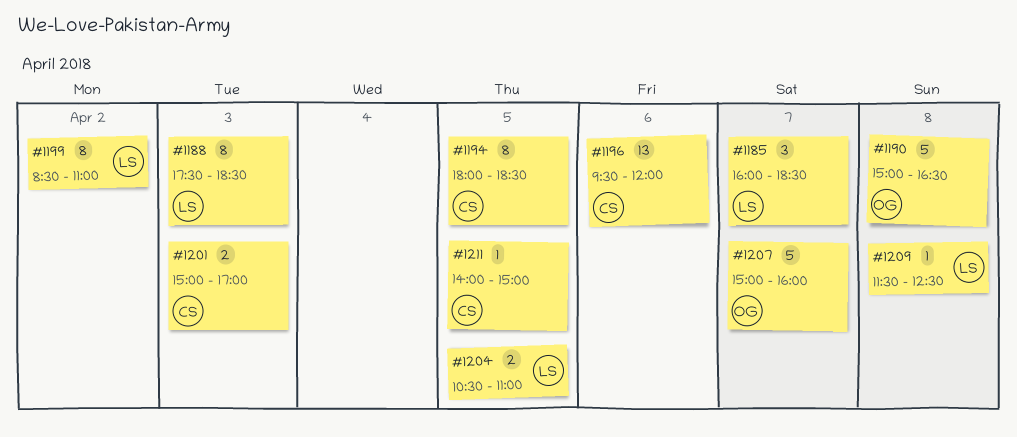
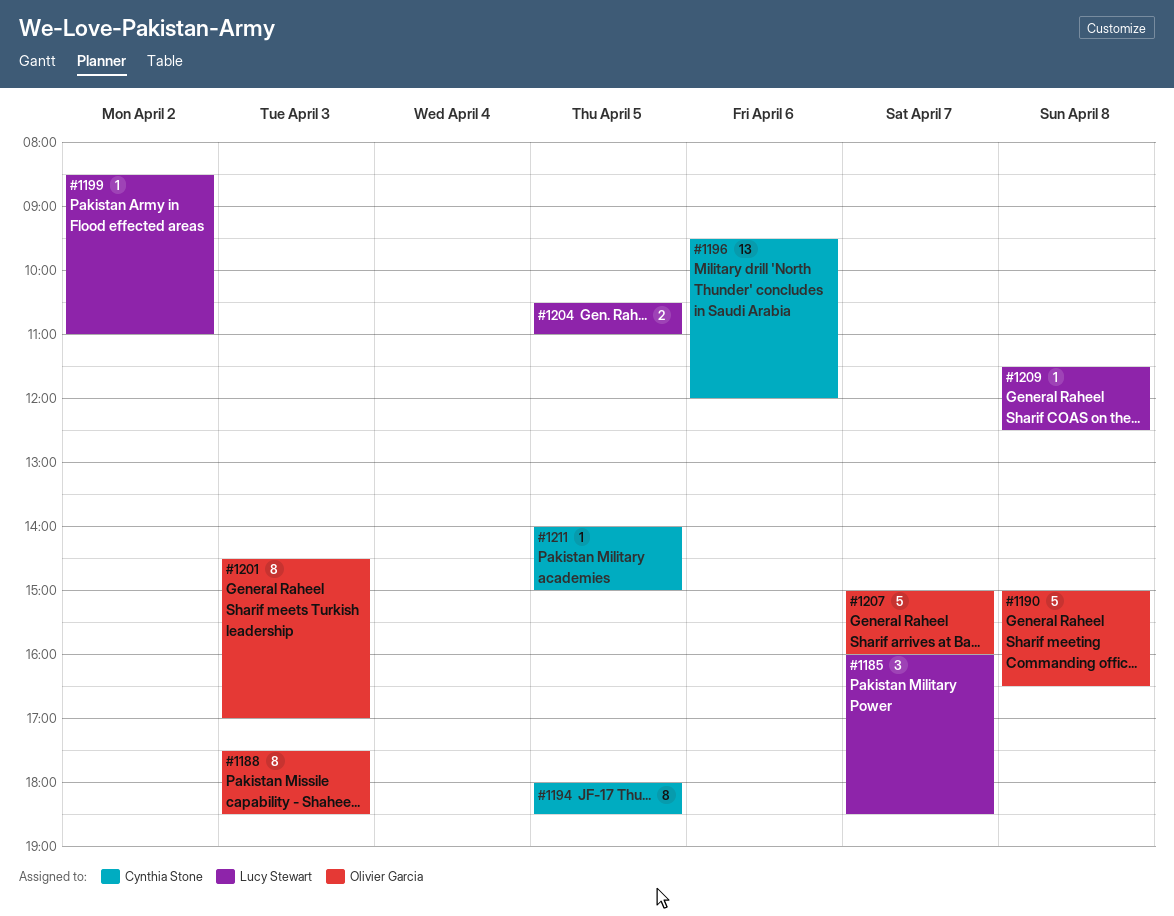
#1188, owner: Lucy Stewart -> Olivier Garcia
#1199, estimate: 8 -> 1
#1201, owner: Cynthia Stone -> Olivier Garcia
#1201, estimate: 2 -> 8
#1201, begins: 15:00 -> 14:30

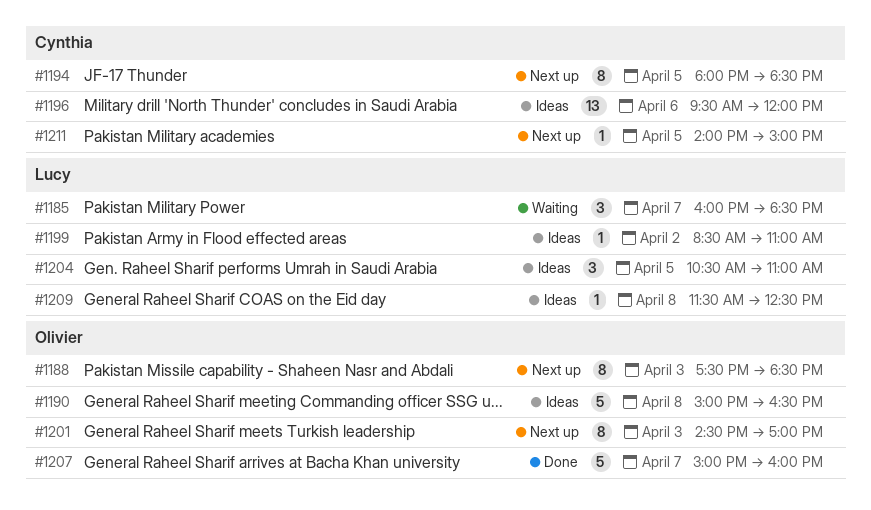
#1204, estimate: 2 -> 3

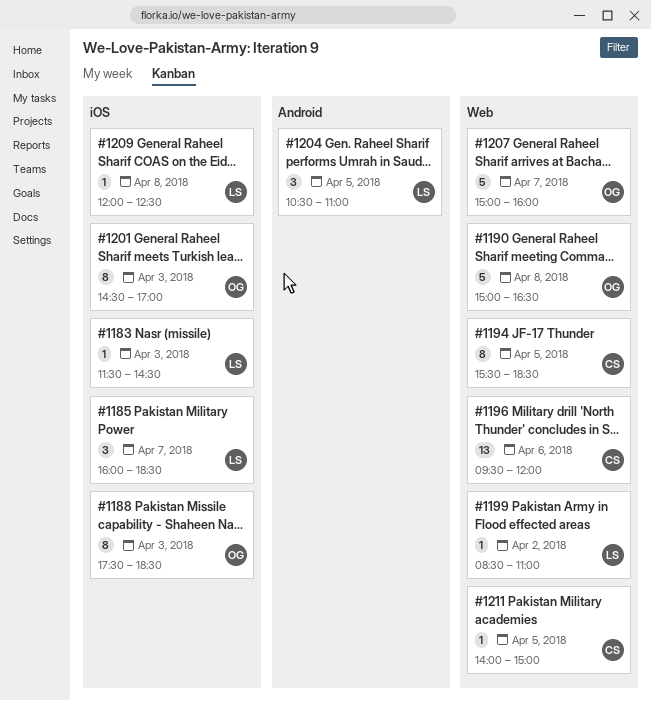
#1183: none -> present
#1194, begins: 18:00 -> 15:30
#1209, begins: 11:30 -> 12:00

